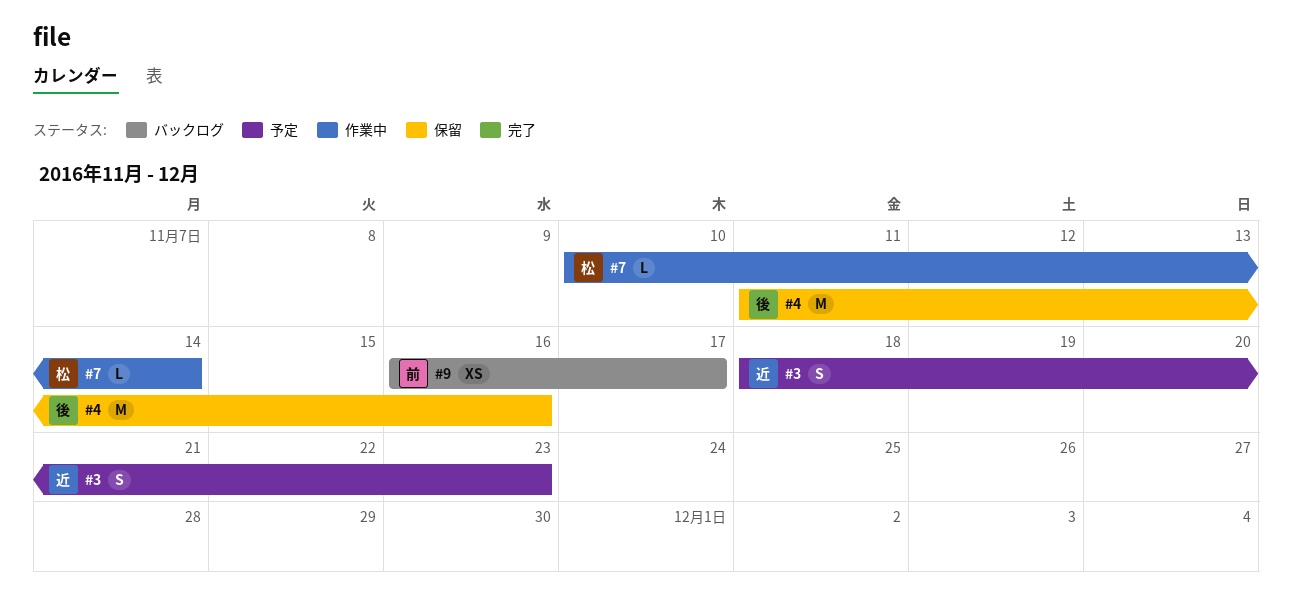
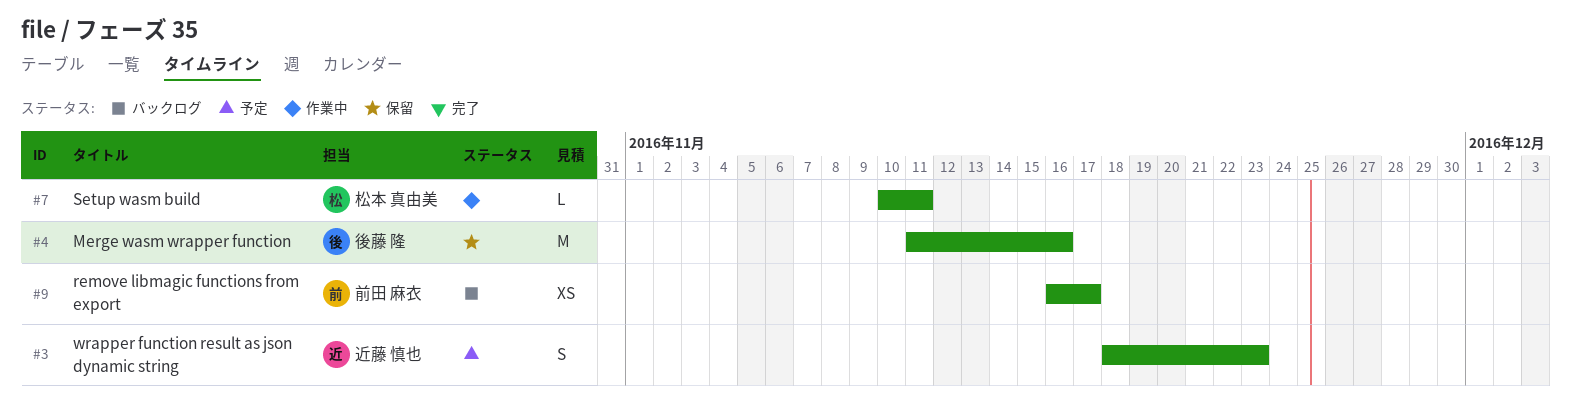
#7, due: Nov 14 -> Nov 11

